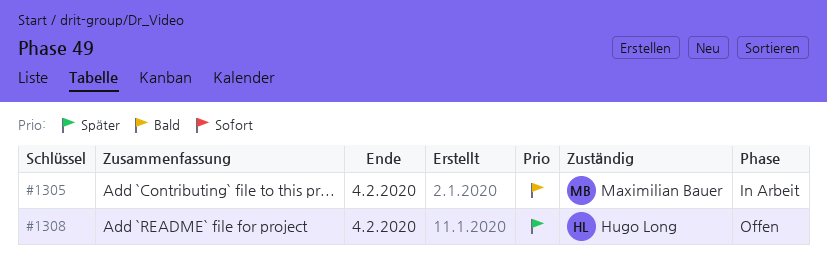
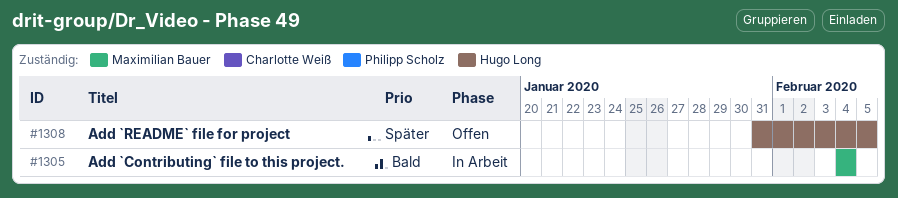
#1308, due: Feb 4 -> Feb 5

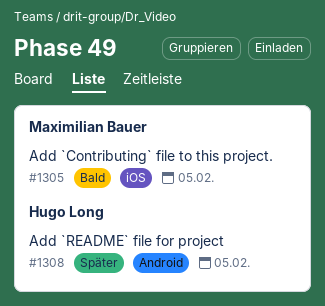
#1305, due: Feb 4 -> Feb 5

